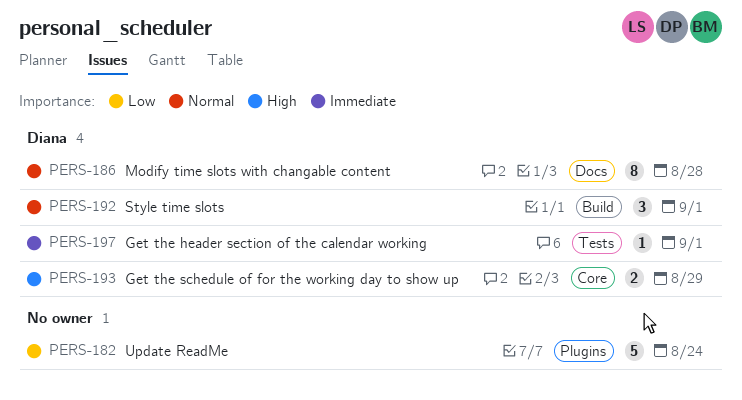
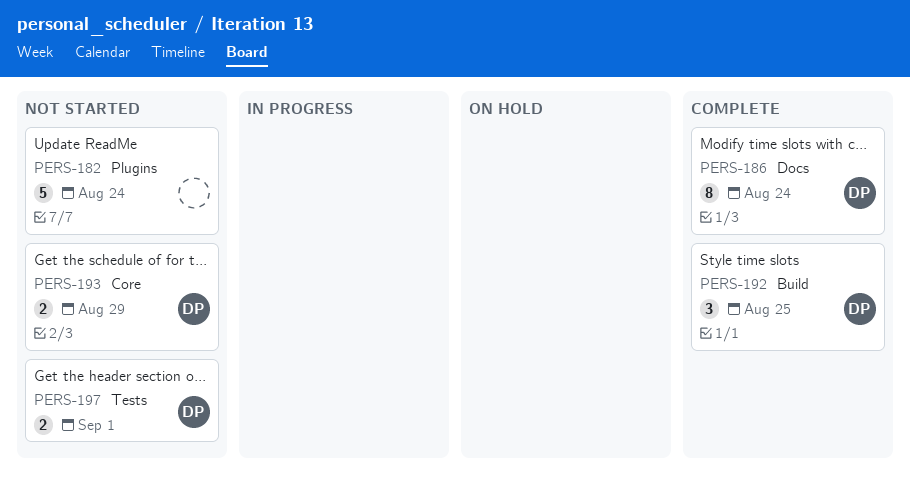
PERS-186, due: Aug 28 -> Aug 24
PERS-192, due: Sep 1 -> Aug 25
PERS-197, estimate: 1 -> 2

